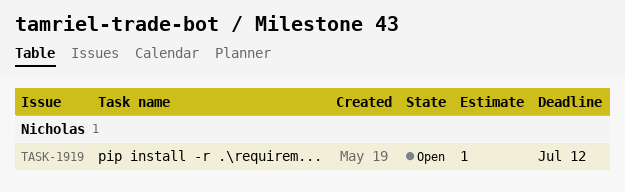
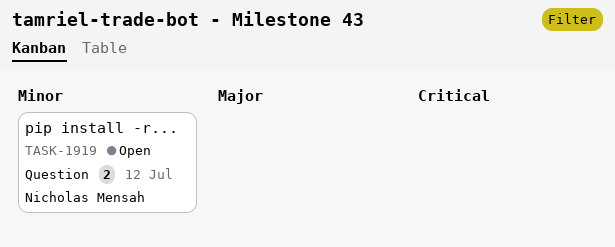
TASK-1919, estimate: 1 -> 2

